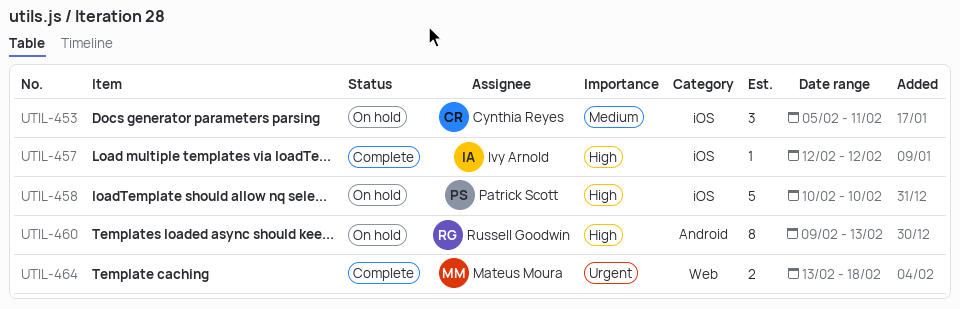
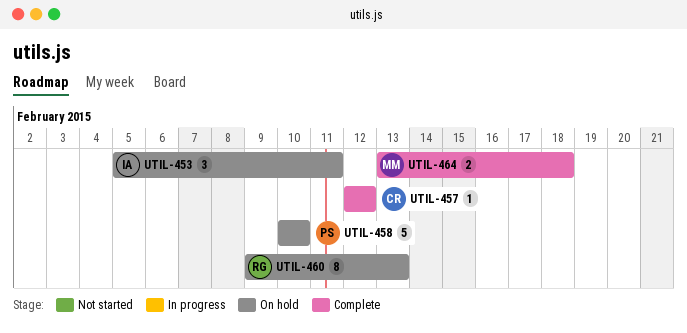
UTIL-453, owner: Cynthia Reyes -> Ivy Arnold
UTIL-457, owner: Ivy Arnold -> Cynthia Reyes

